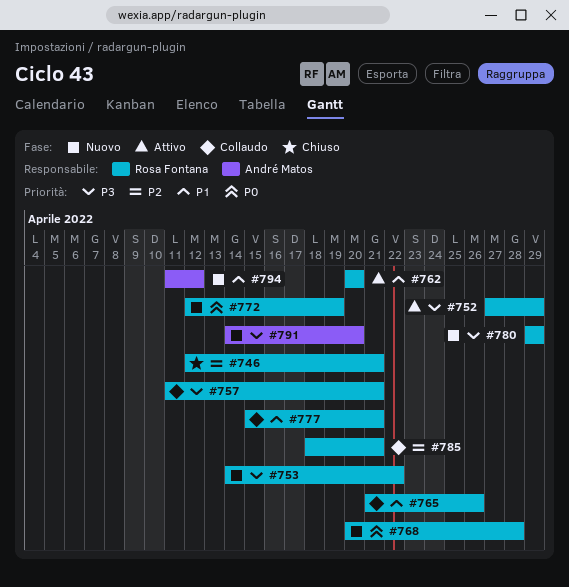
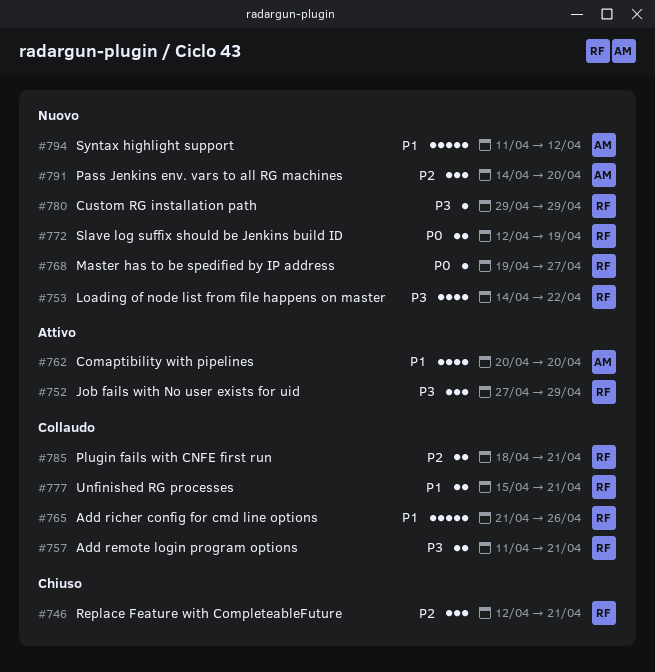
#762, owner: Rosa Fontana -> André Matos
#768, start: Apr 20 -> Apr 19
#768, due: Apr 28 -> Apr 27
#791, priority: P3 -> P2

